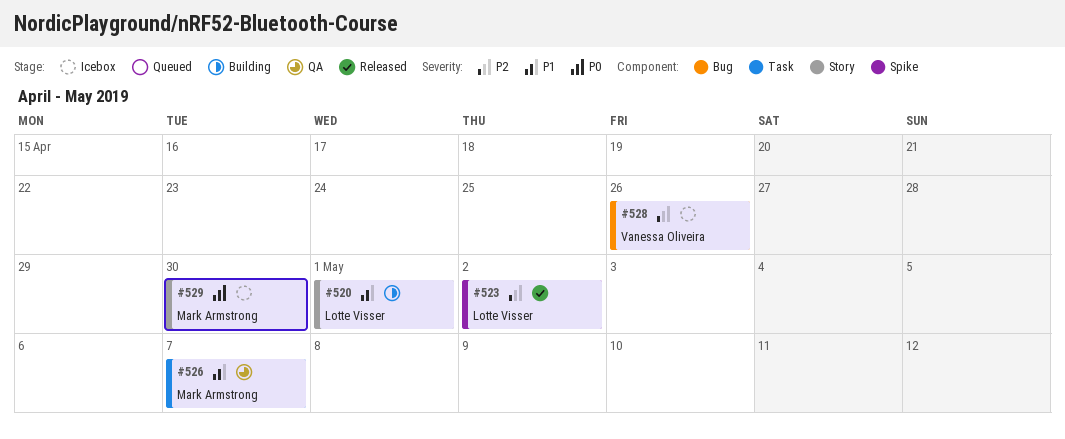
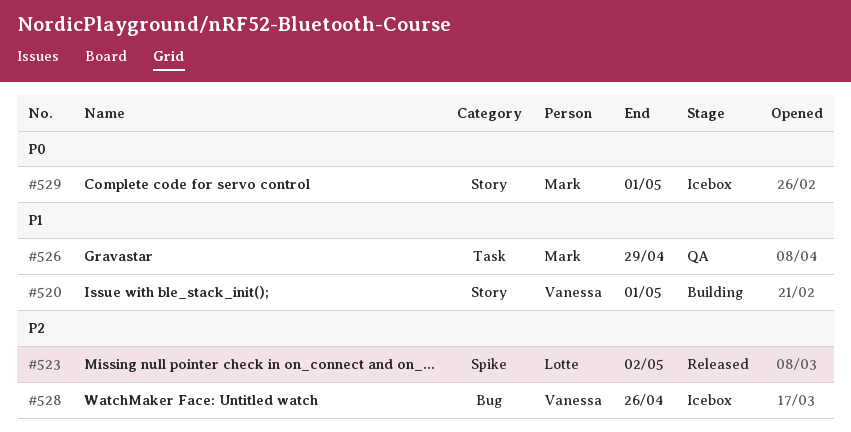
#520, owner: Lotte Visser -> Vanessa Oliveira
#526, due: May 7 -> Apr 29
#529, due: Apr 30 -> May 1

